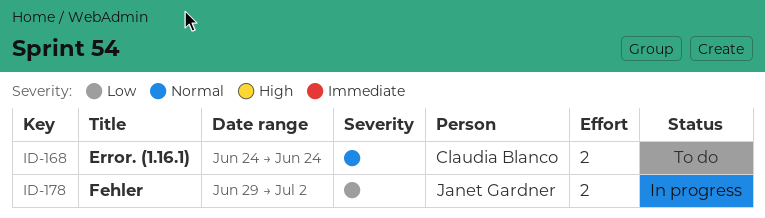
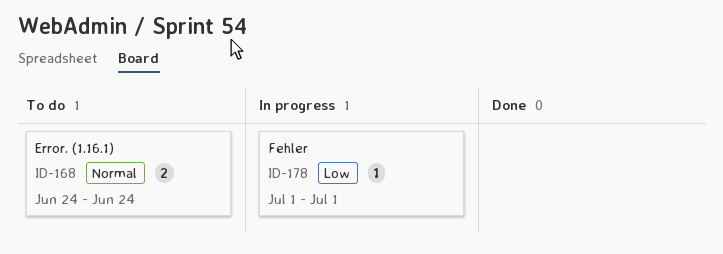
ID-178, estimate: 2 -> 1
ID-178, start: Jun 29 -> Jul 1
ID-178, due: Jul 2 -> Jul 1

